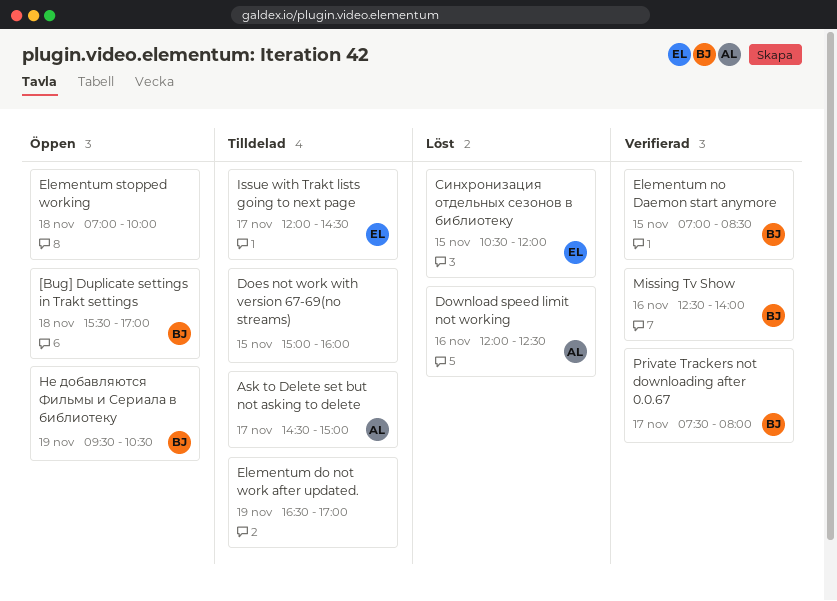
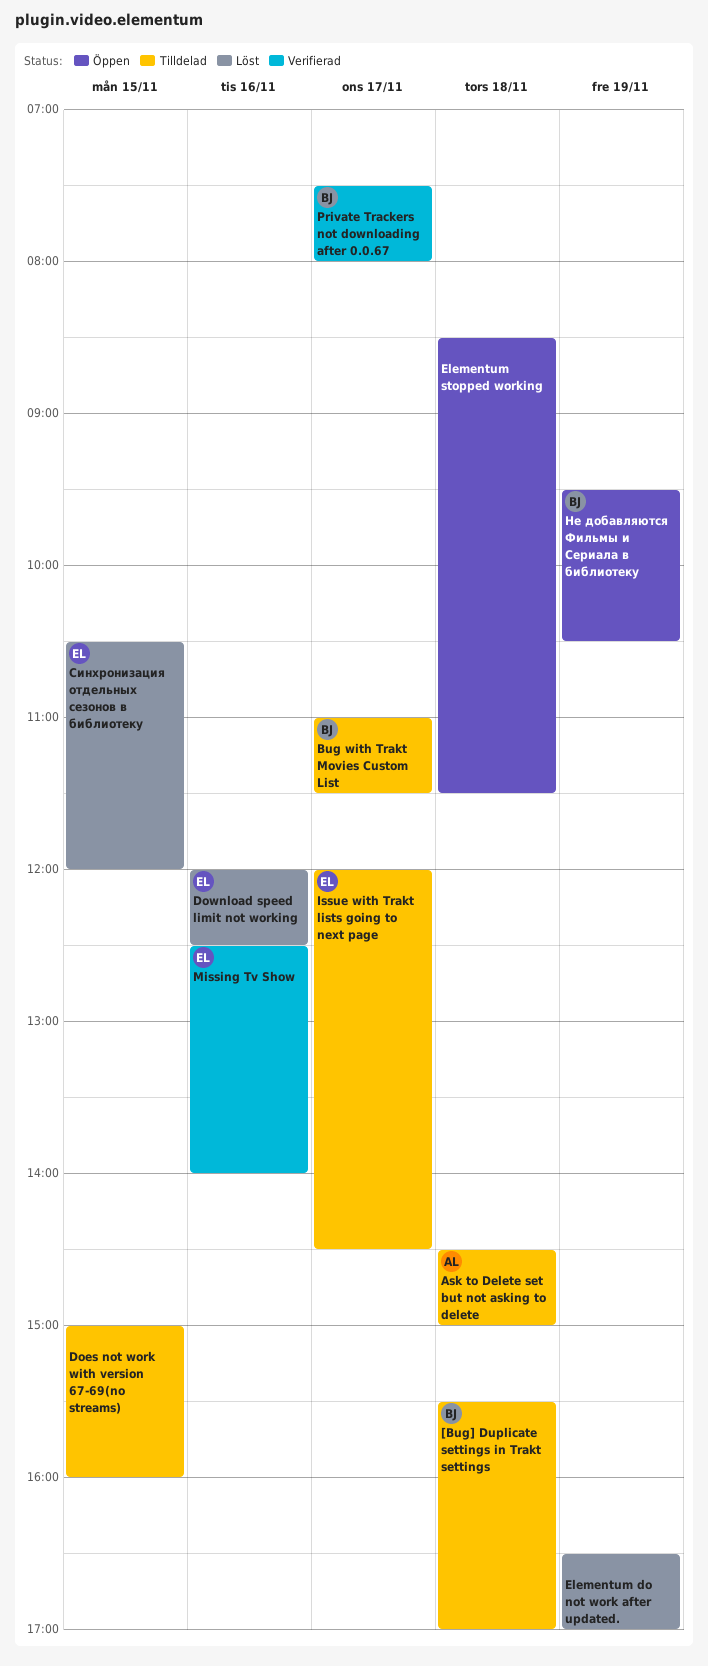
[Bug] Duplicate settings in Trakt settings, status: Öppen -> Tilldelad
Ask to Delete set but not asking to delete, day: Nov 17 -> Nov 18
Bug with Trakt Movies Custom List: none -> present
Download speed limit not working, owner: AL -> EL
Elementum do not work after updated., status: Tilldelad -> Löst
Elementum no Daemon start anymore: present -> none
Elementum stopped working, begins: 07:00 -> 08:30
Elementum stopped working, ends: 10:00 -> 11:30
Missing Tv Show, owner: BJ -> EL

